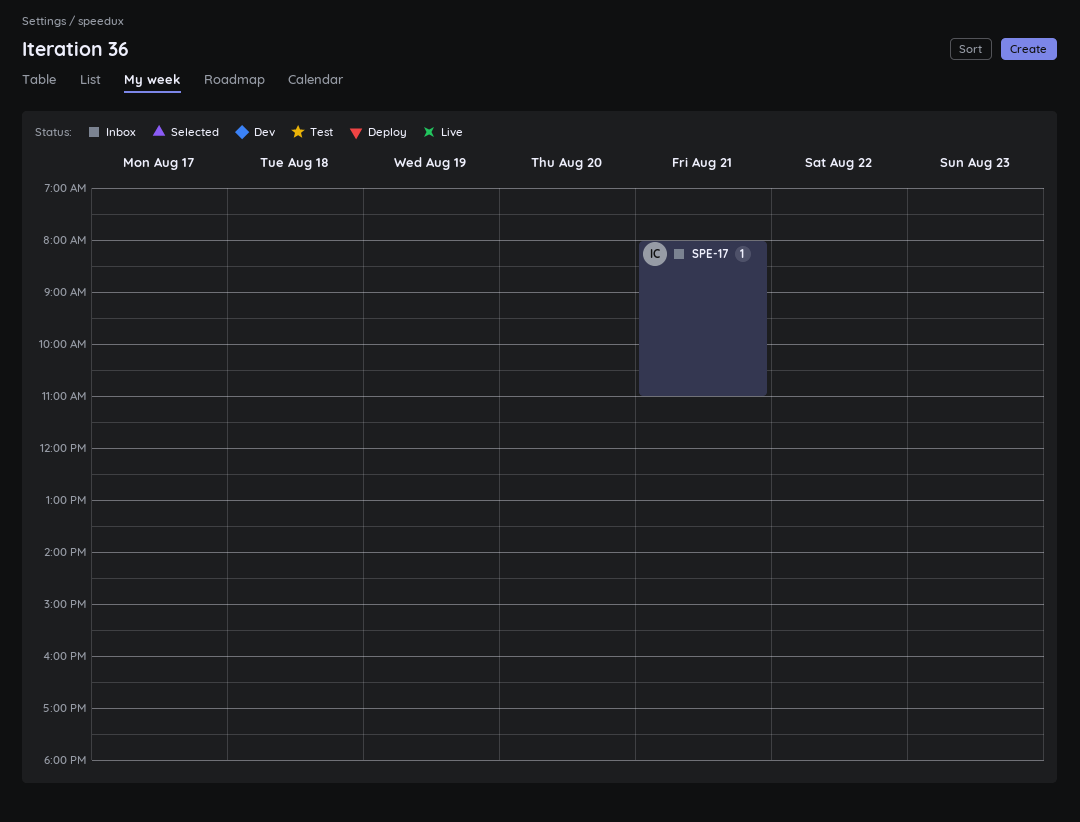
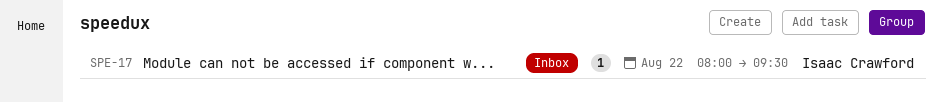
SPE-17, day: Aug 21 -> Aug 22
SPE-17, ends: 11:00 -> 09:30

